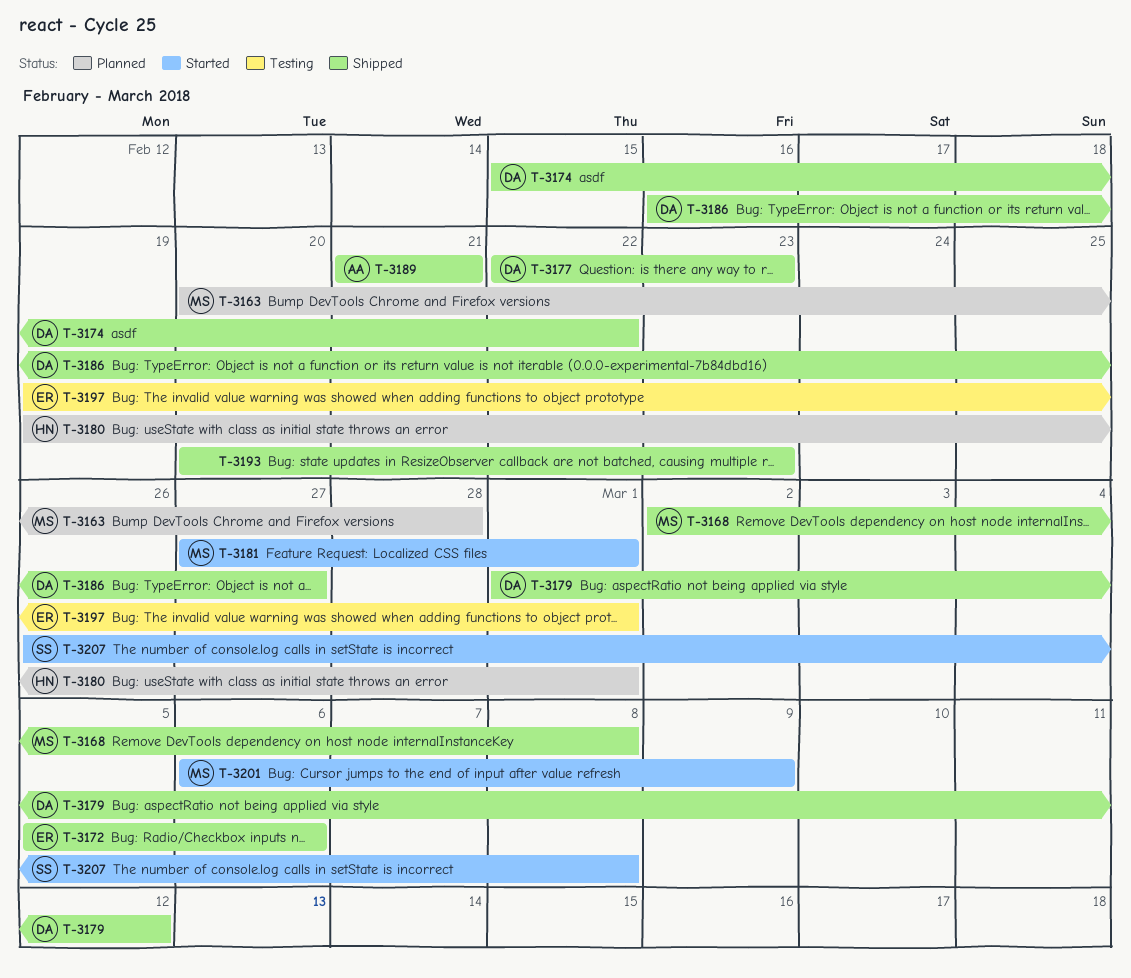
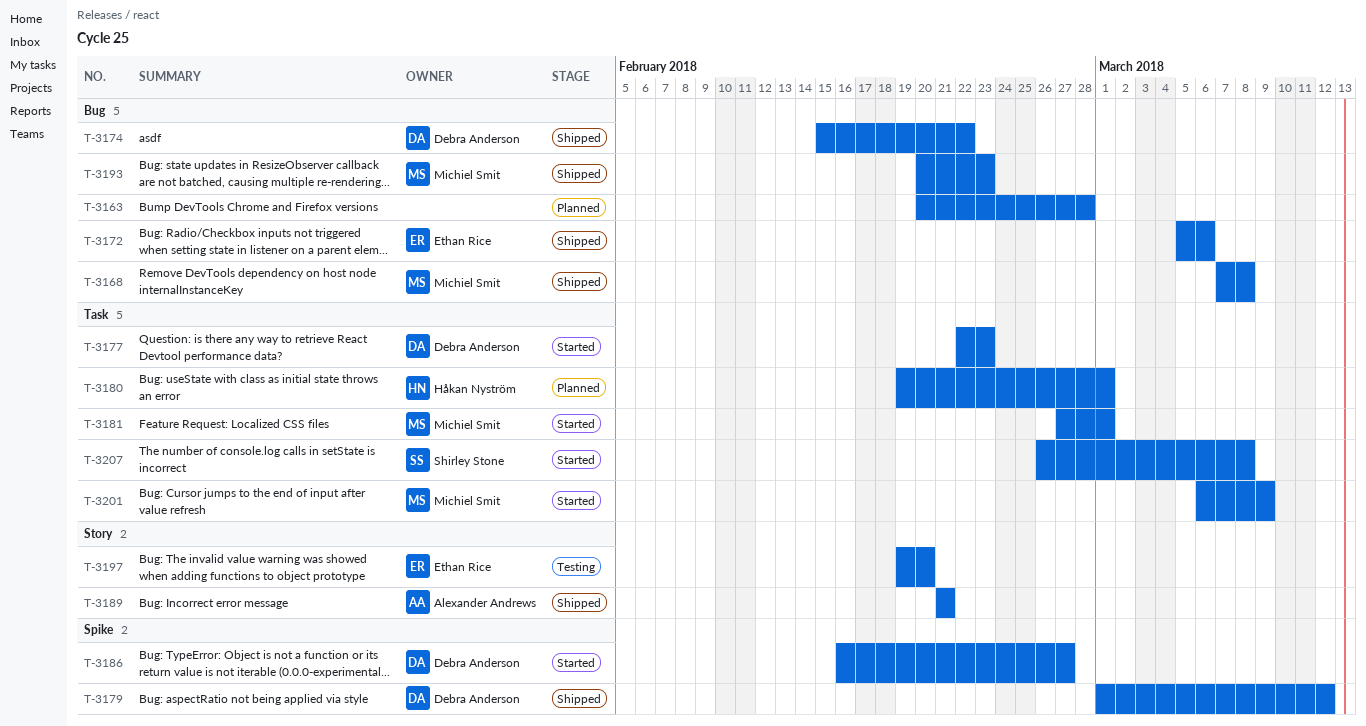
T-3163, owner: Michiel Smit -> none
T-3168, start: Mar 2 -> Mar 7
T-3177, status: Shipped -> Started
T-3186, status: Shipped -> Started
T-3193, owner: none -> Michiel Smit
T-3197, due: Mar 1 -> Feb 20

